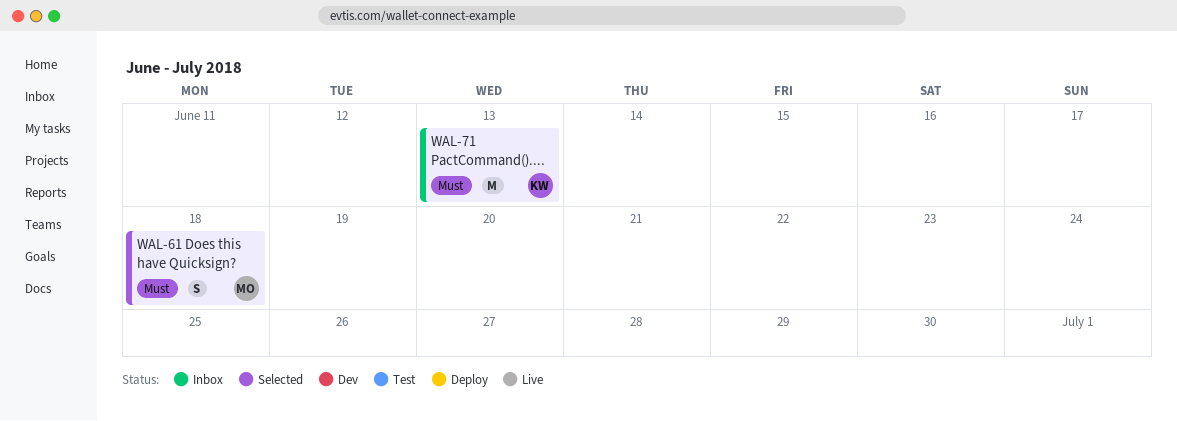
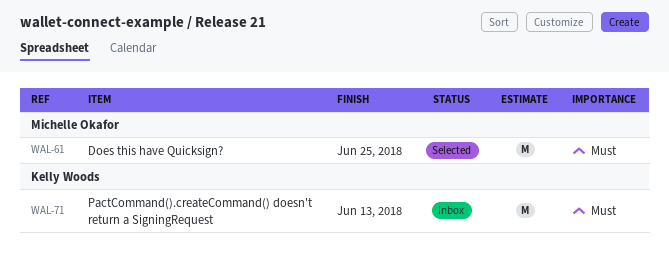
WAL-61, estimate: S -> M
WAL-61, due: Jun 18 -> Jun 25

